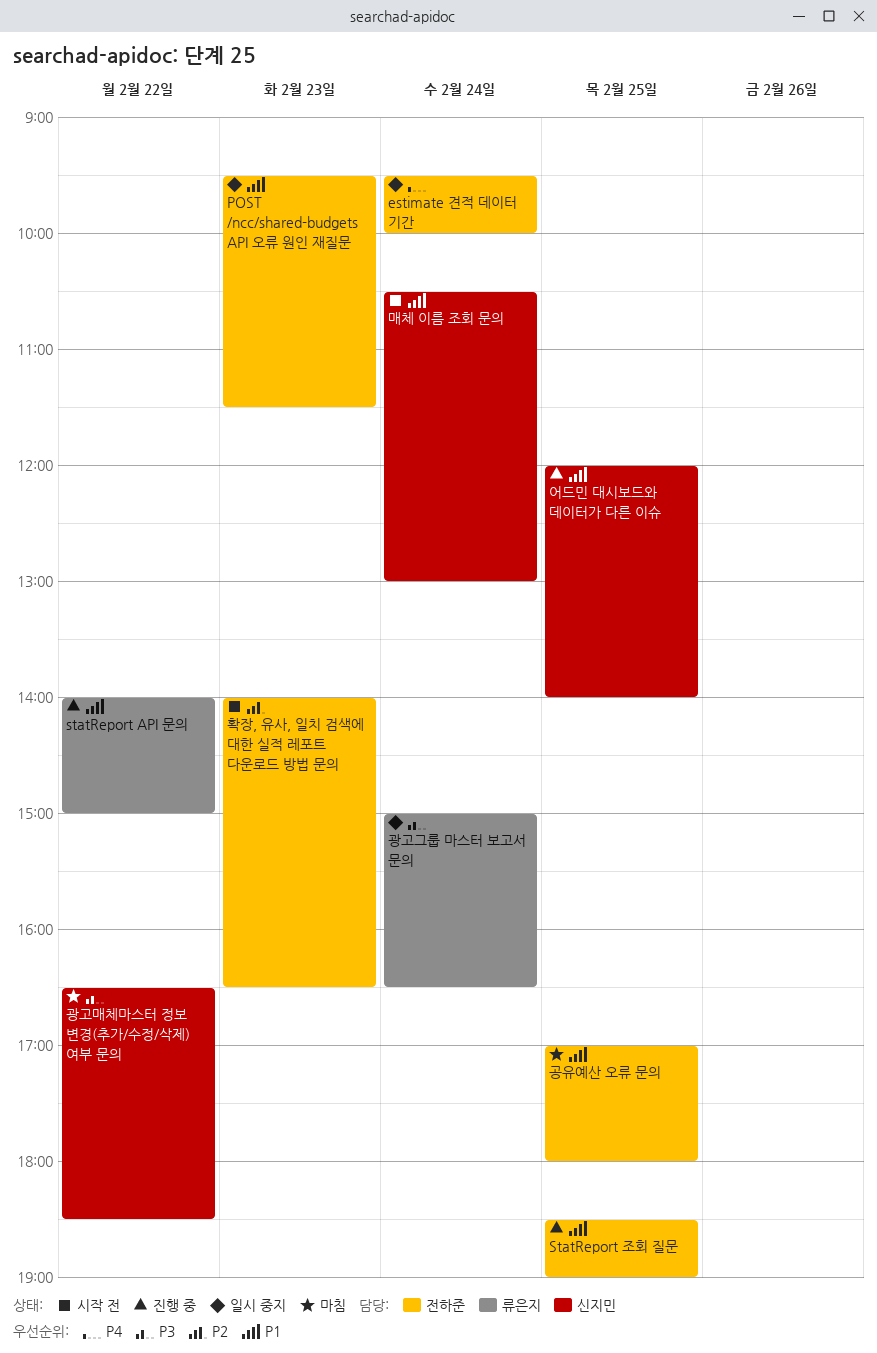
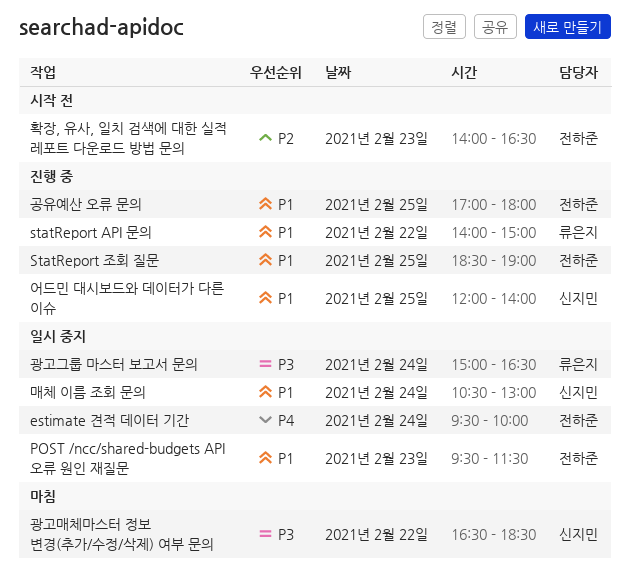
공유예산 오류 문의, status: 마침 -> 진행 중
매체 이름 조회 문의, status: 시작 전 -> 일시 중지

